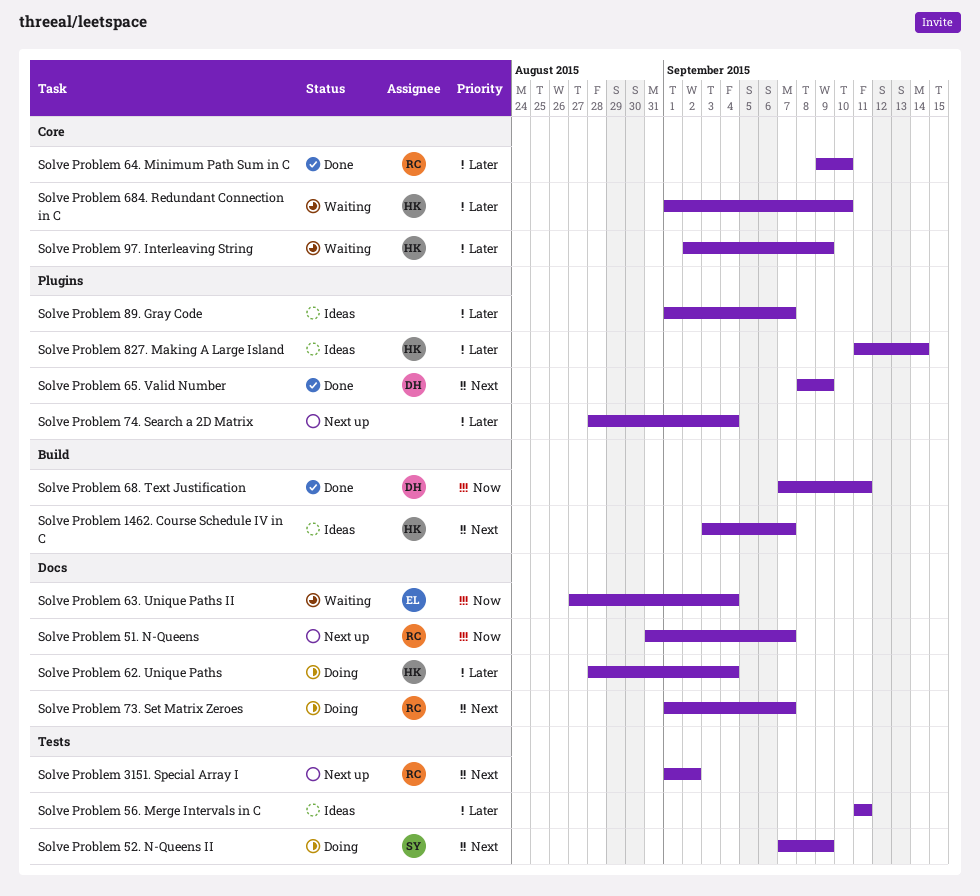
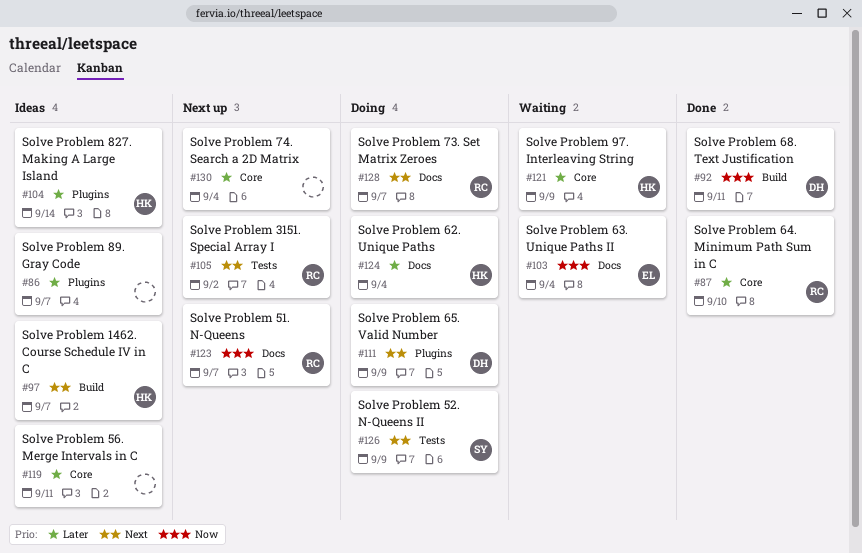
Solve Problem 56. Merge Intervals in C, label: Tests -> Core
Solve Problem 65. Valid Number, status: Done -> Doing
Solve Problem 684. Redundant Connection in C: present -> none
Solve Problem 74. Search a 2D Matrix, label: Plugins -> Core

